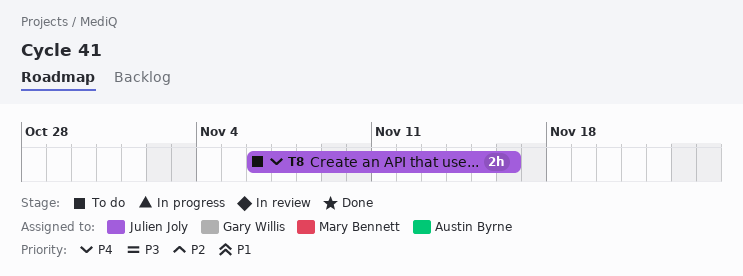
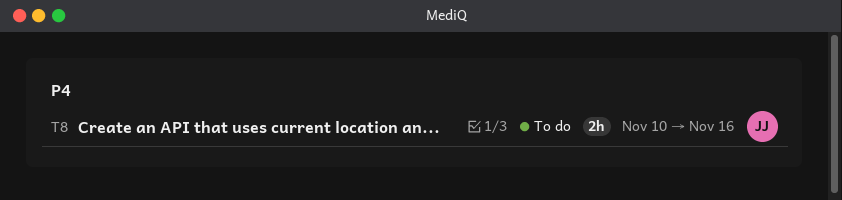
T8, start: Nov 6 -> Nov 10

